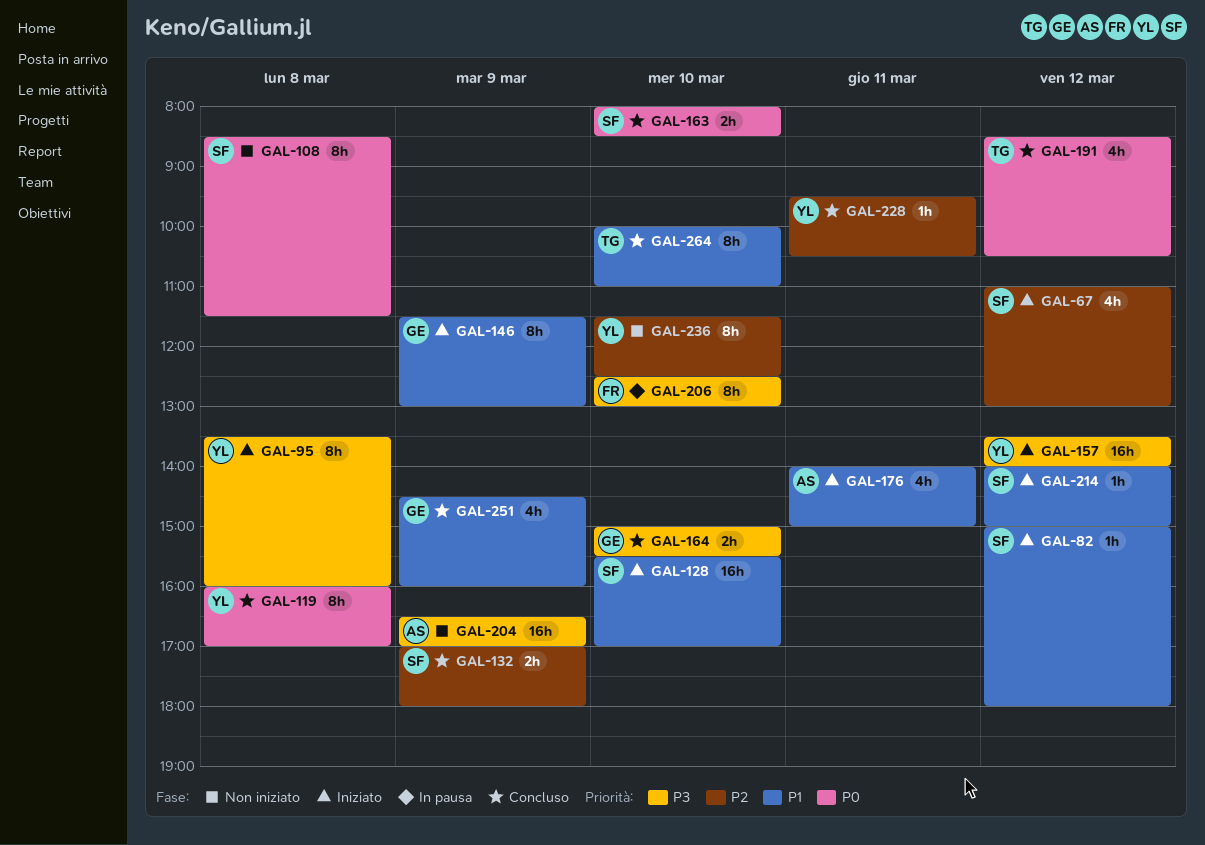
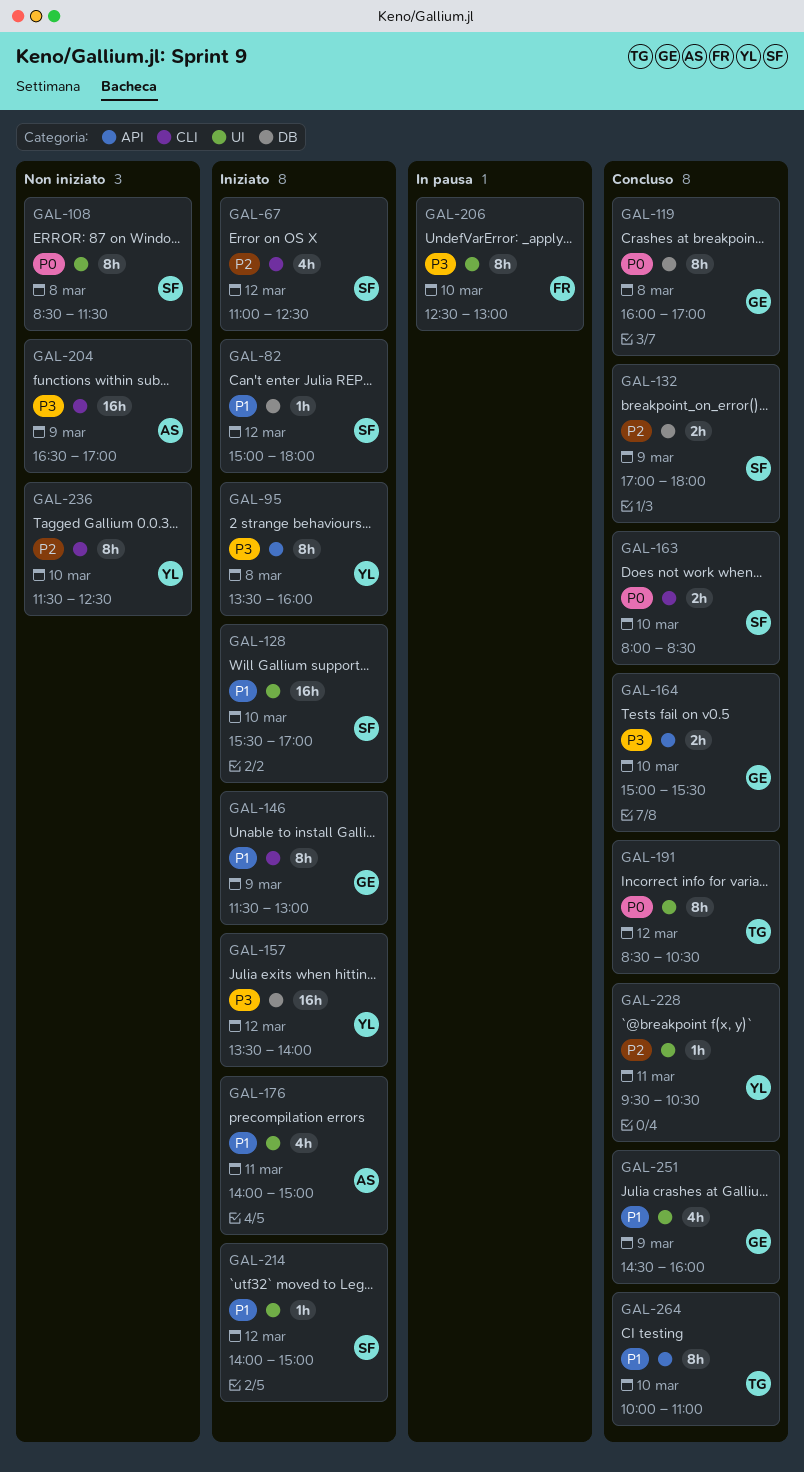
GAL-67, ends: 13:00 -> 12:30
GAL-119, owner: YL -> GE
GAL-191, estimate: 4h -> 8h

